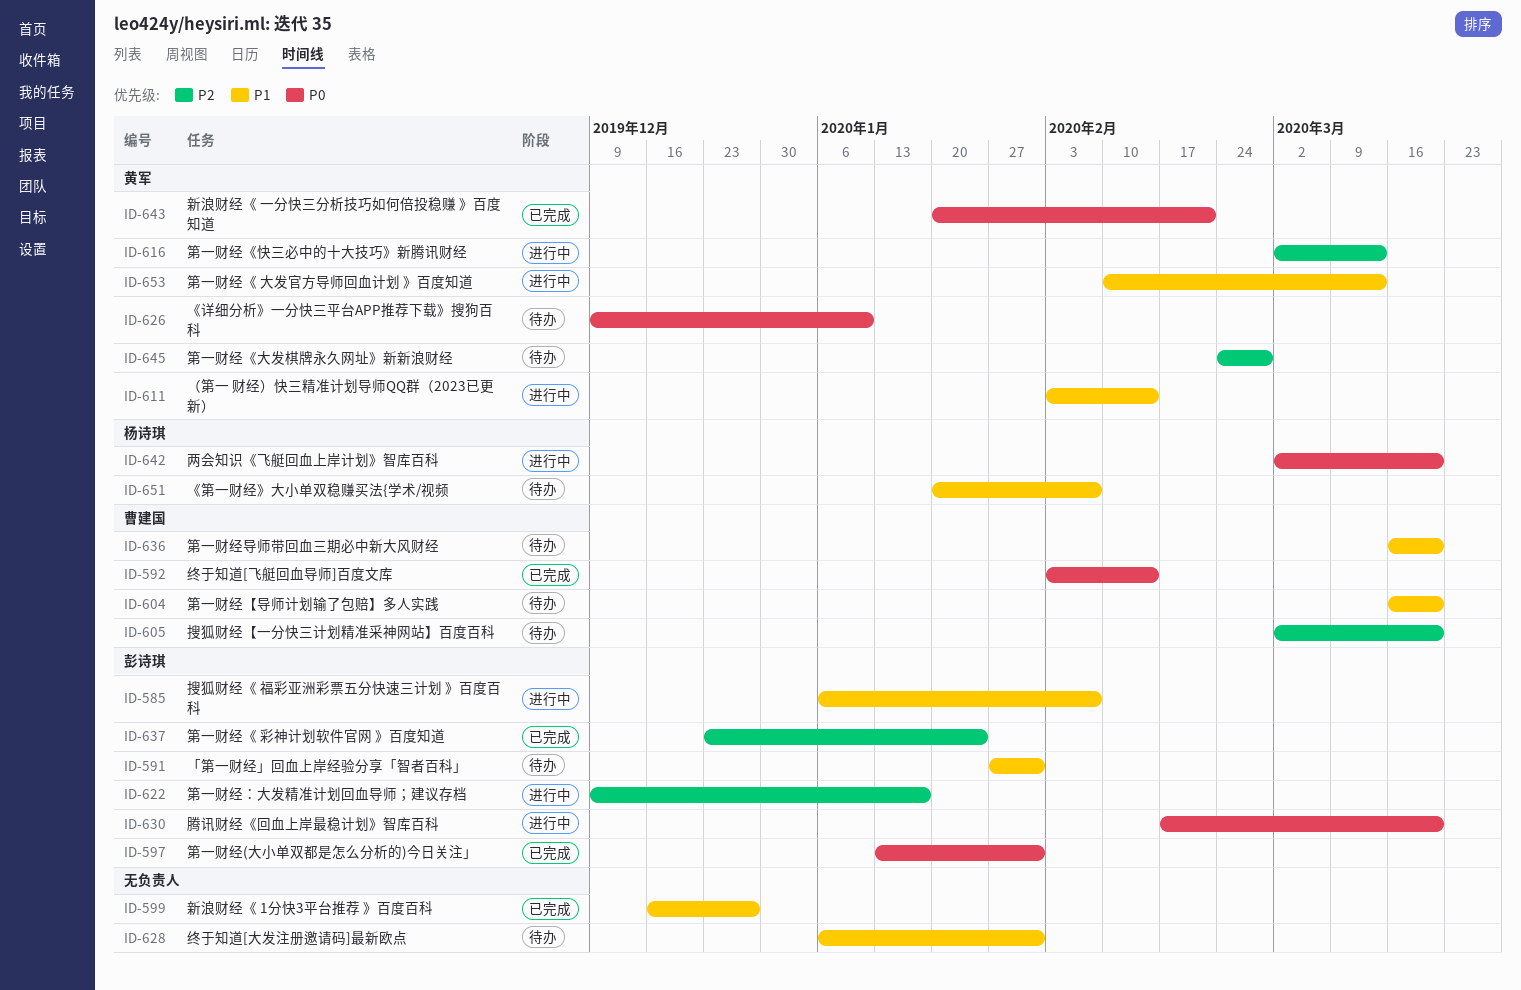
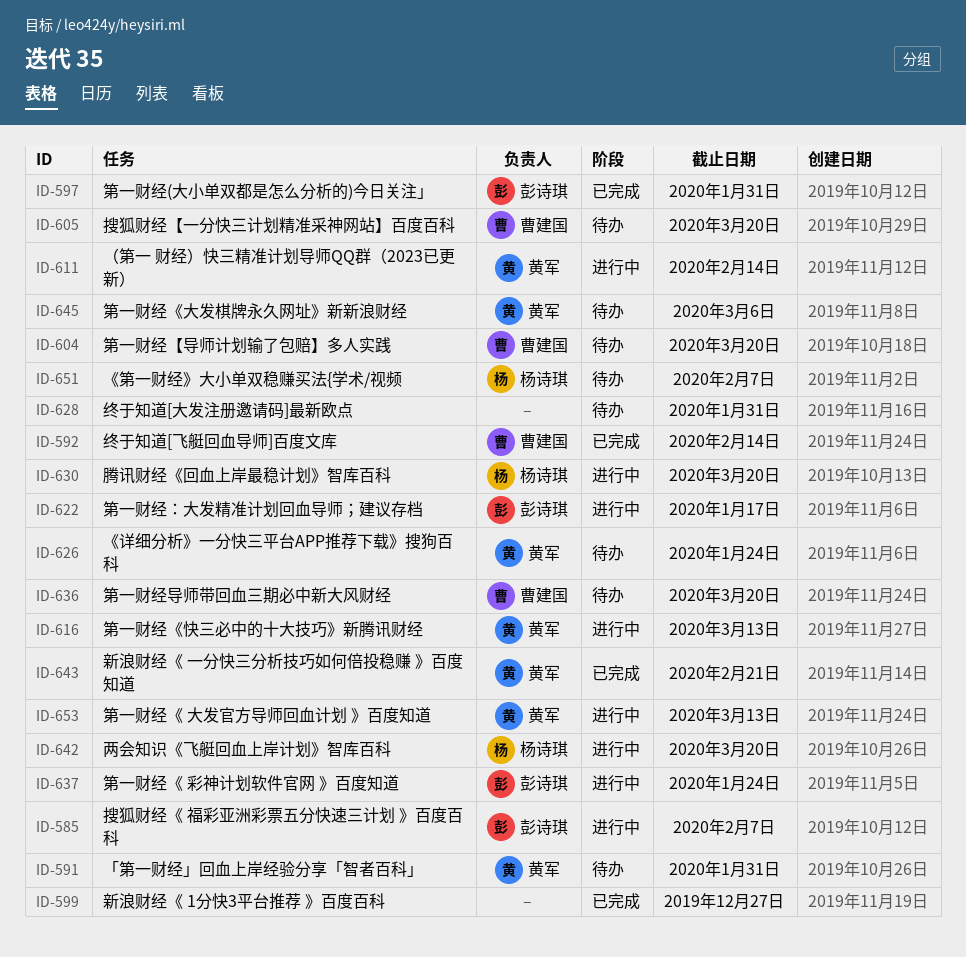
ID-591, owner: 彭诗琪 -> 黄军
ID-626, due: Jan 10 -> Jan 24
ID-630, owner: 彭诗琪 -> 杨诗琪
ID-637, status: 已完成 -> 进行中
ID-645, due: Feb 28 -> Mar 6

